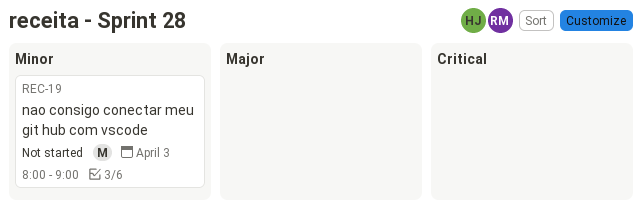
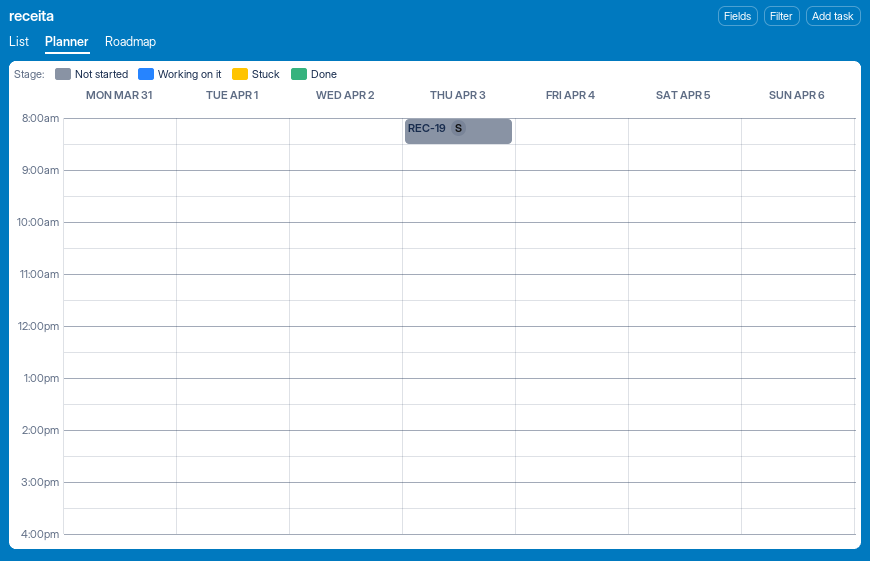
REC-19, estimate: M -> S
REC-19, ends: 09:00 -> 08:30

